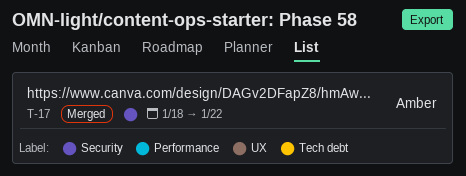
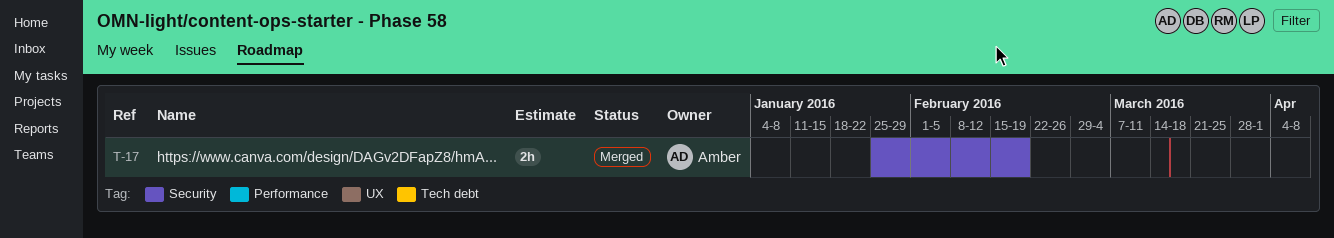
T-17, start: Jan 18 -> Jan 25
T-17, due: Jan 22 -> Feb 19

